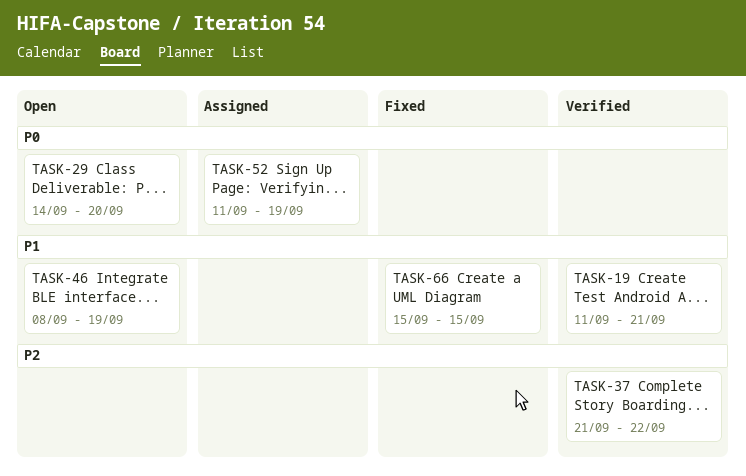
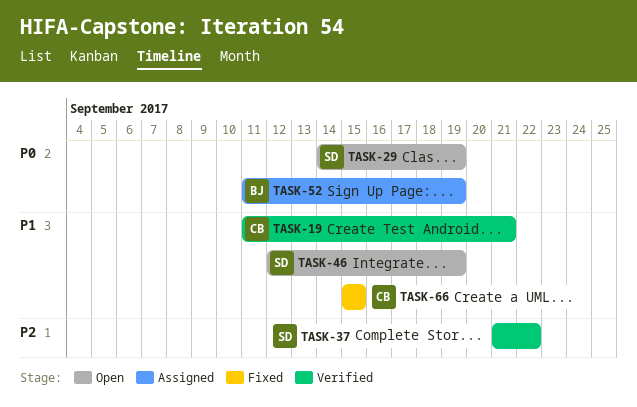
TASK-29, due: Sep 20 -> Sep 19
TASK-46, start: Sep 8 -> Sep 12

